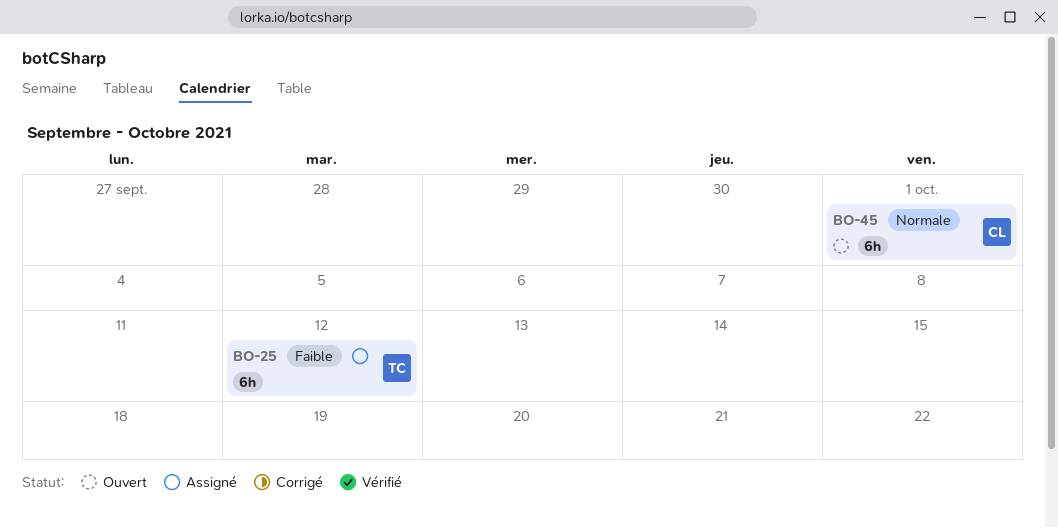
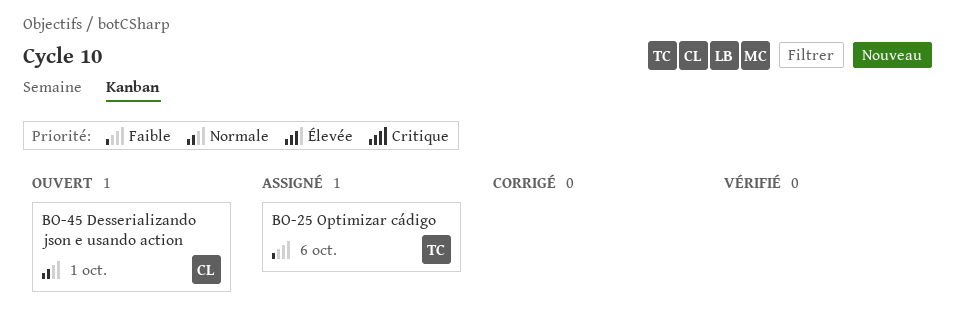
BO-25, due: Oct 12 -> Oct 6

